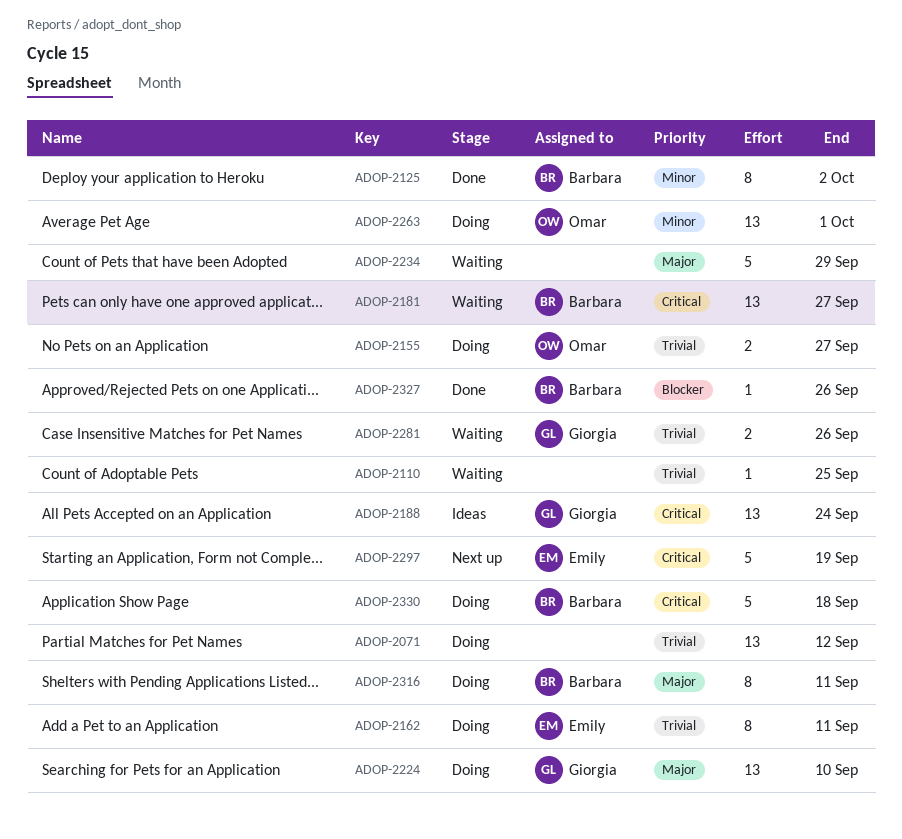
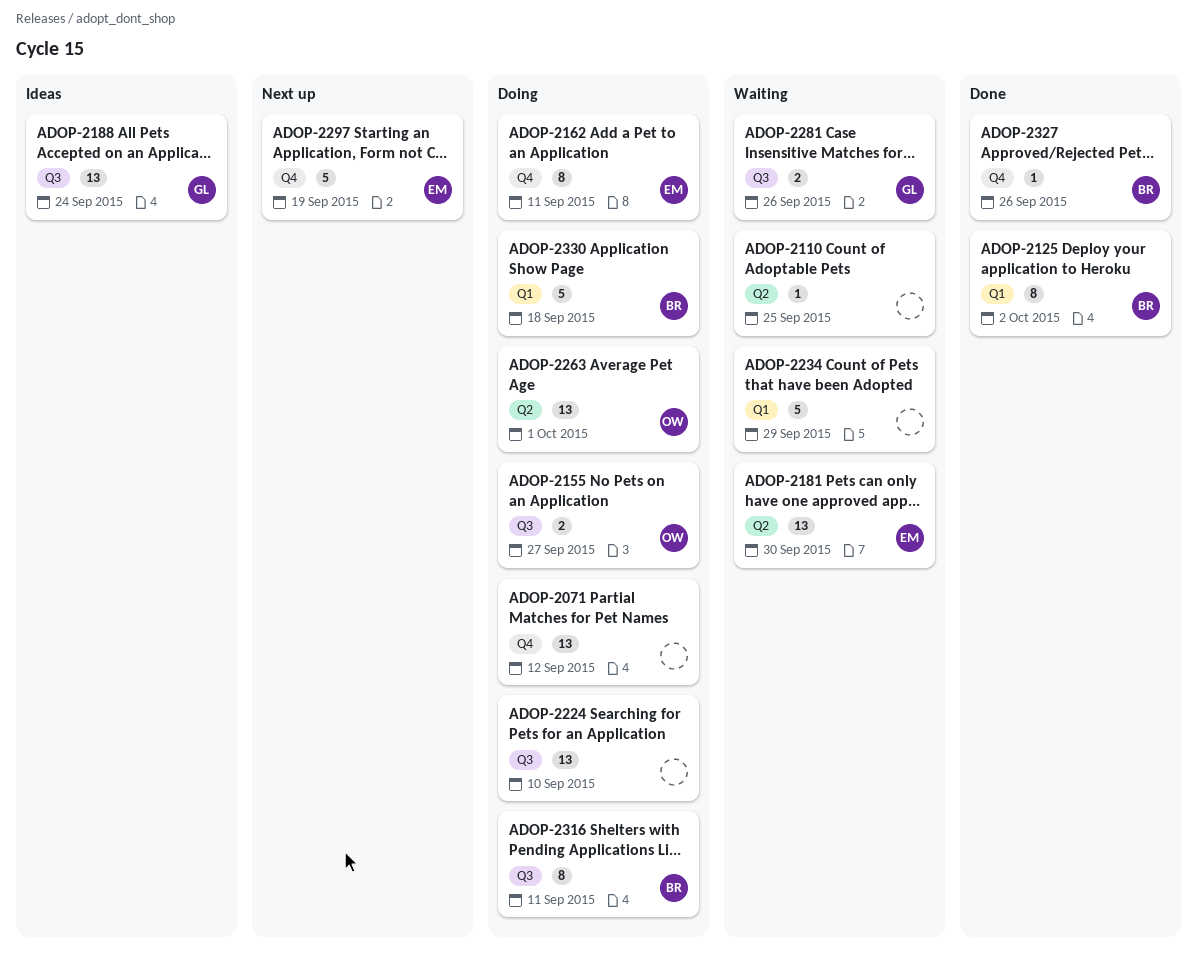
ADOP-2181, owner: Barbara -> Emily
ADOP-2181, due: Sep 27 -> Sep 30
ADOP-2224, owner: Giorgia -> none

